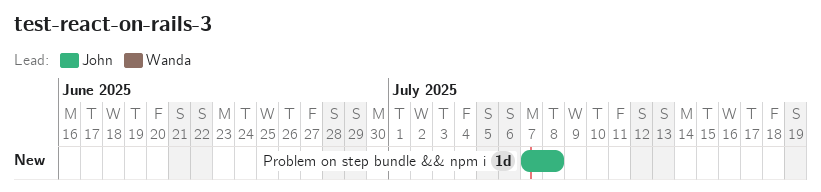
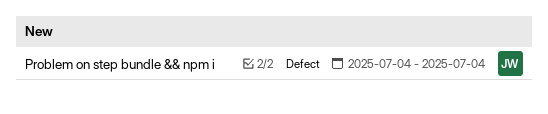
Problem on step bundle && npm i, start: Jul 7 -> Jul 4
Problem on step bundle && npm i, due: Jul 8 -> Jul 4

